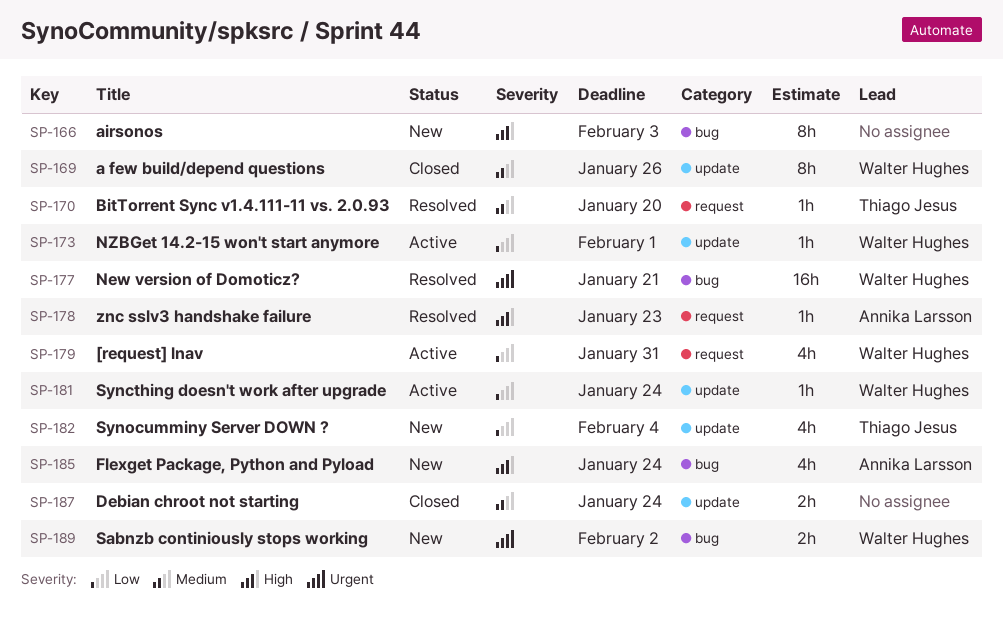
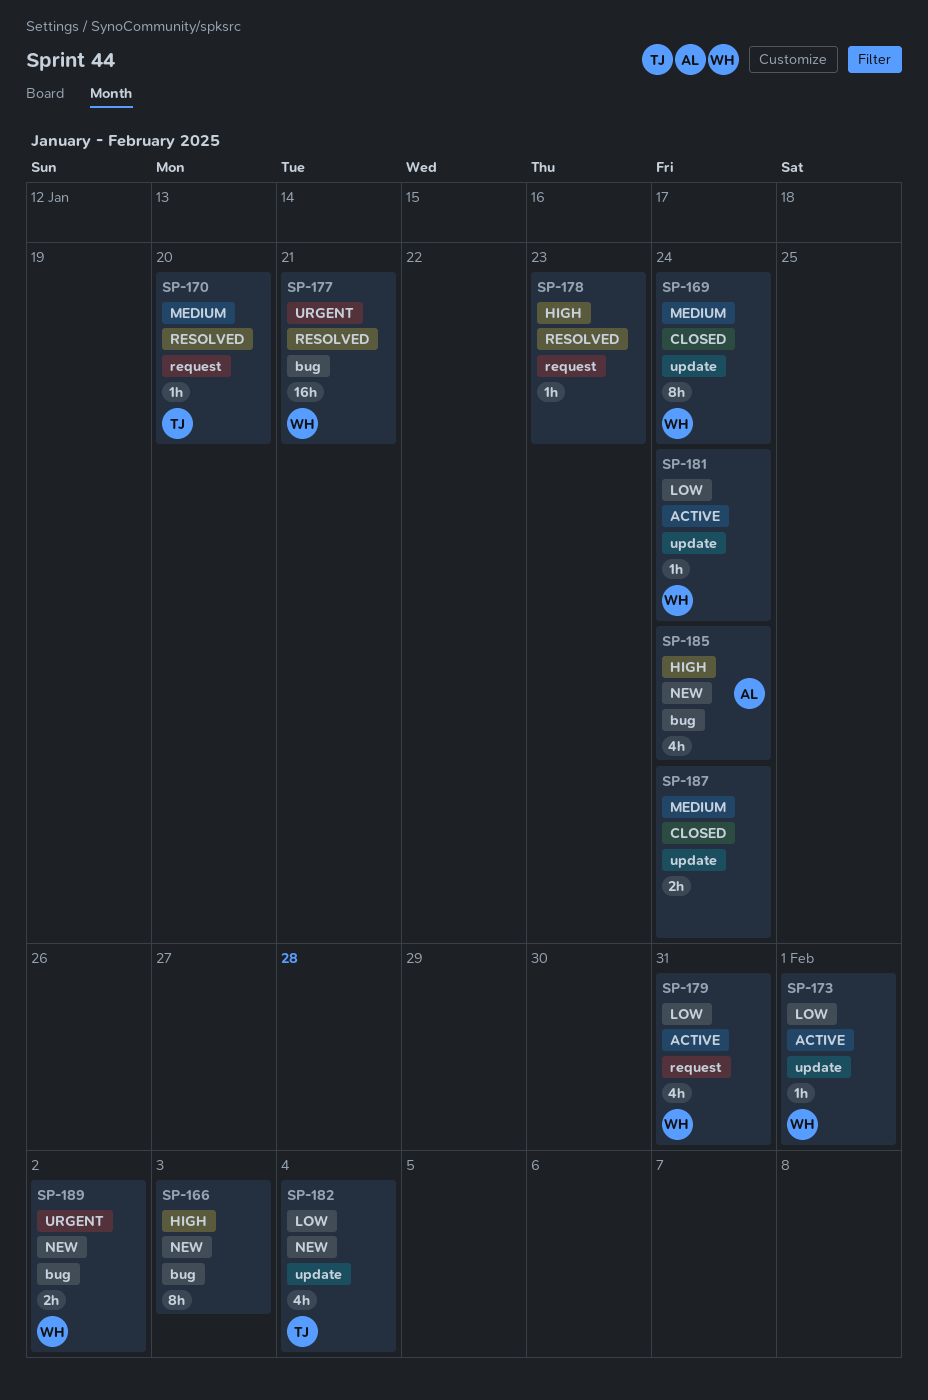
SP-169, due: Jan 26 -> Jan 24
SP-178, owner: Annika Larsson -> none

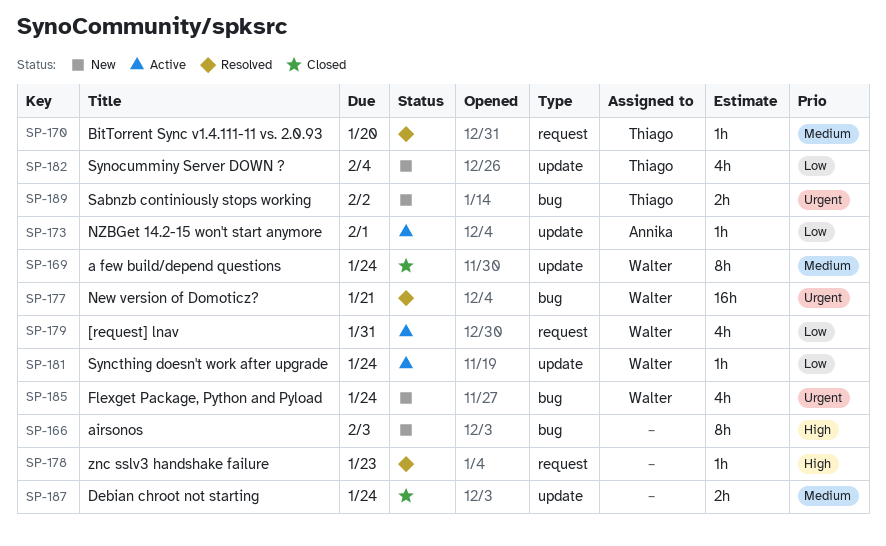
SP-173, owner: Walter -> Annika
SP-185, owner: Annika -> Walter
SP-185, priority: High -> Urgent
SP-189, owner: Walter -> Thiago

